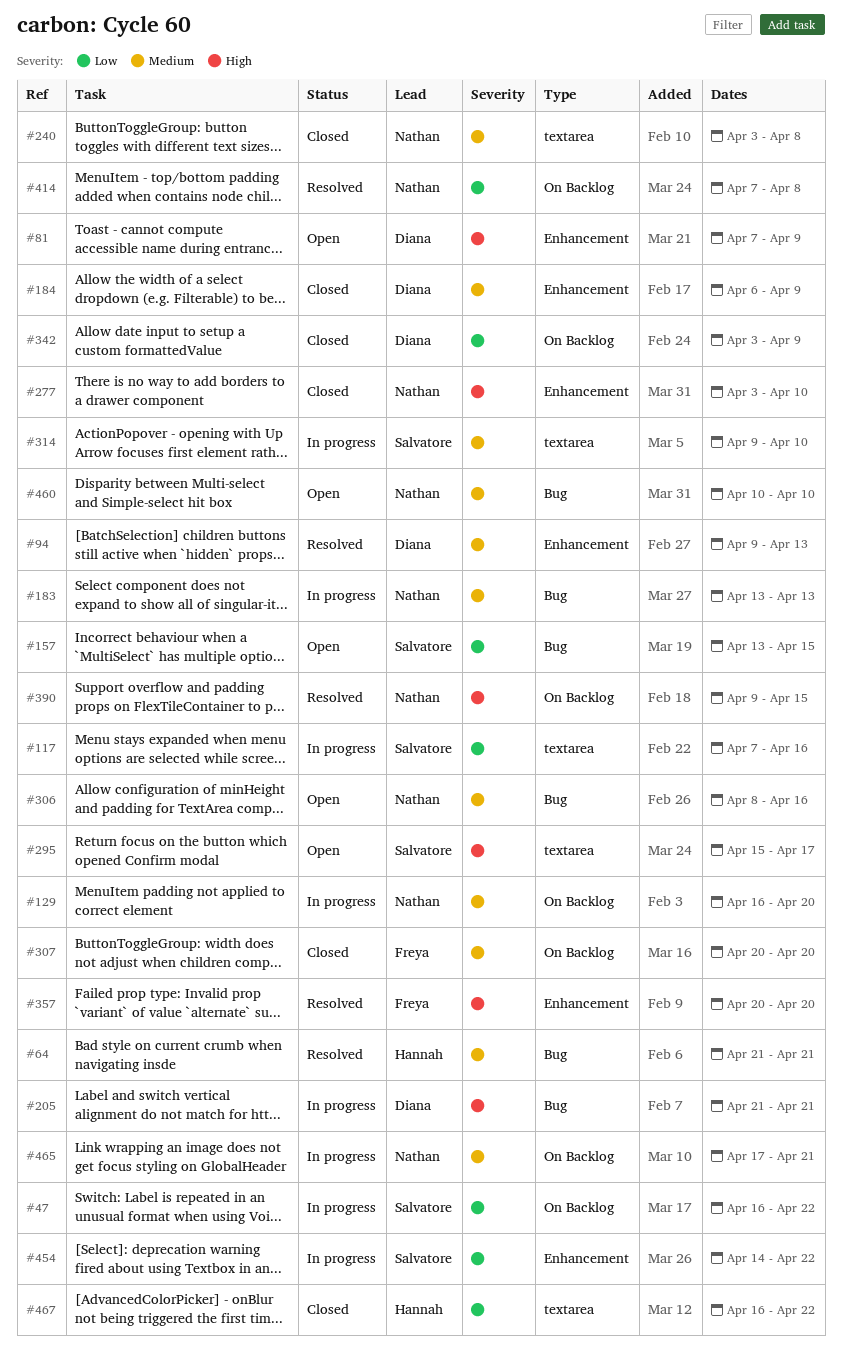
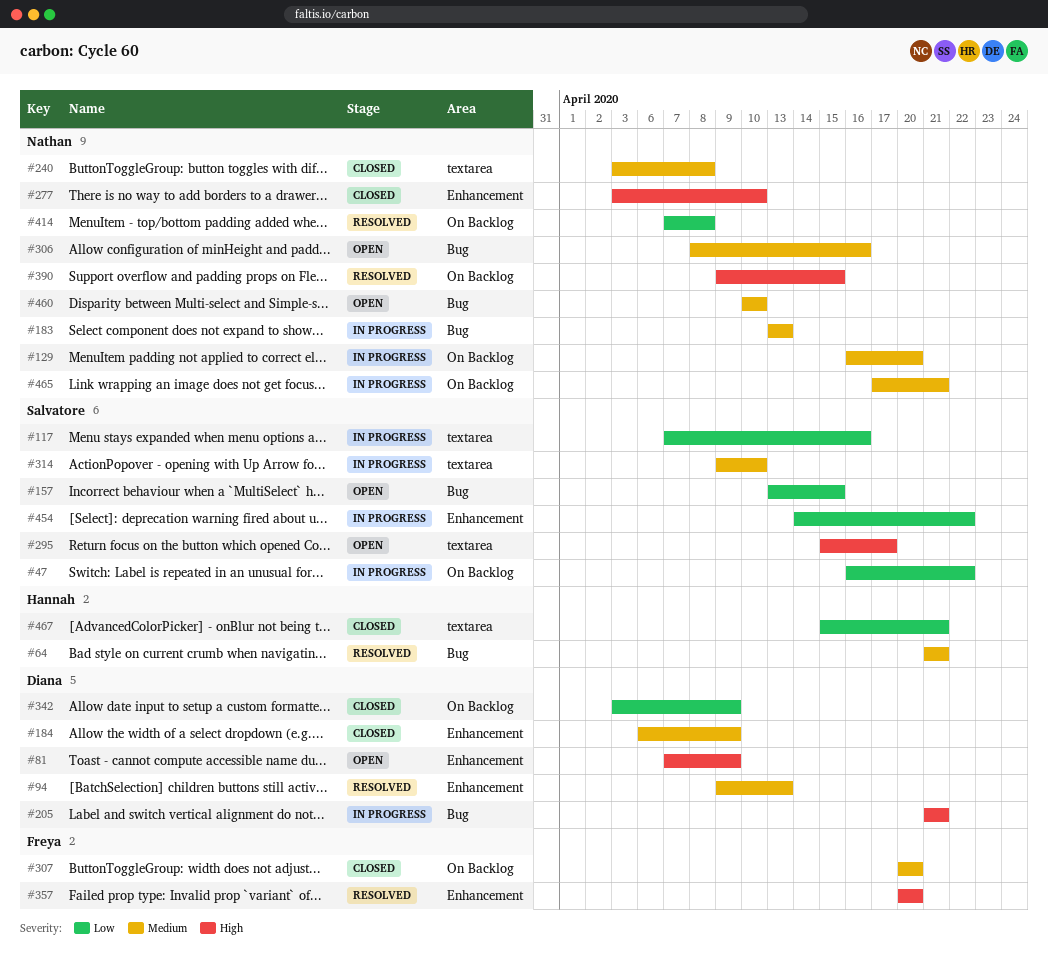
#467, start: Apr 16 -> Apr 15
#467, due: Apr 22 -> Apr 21

